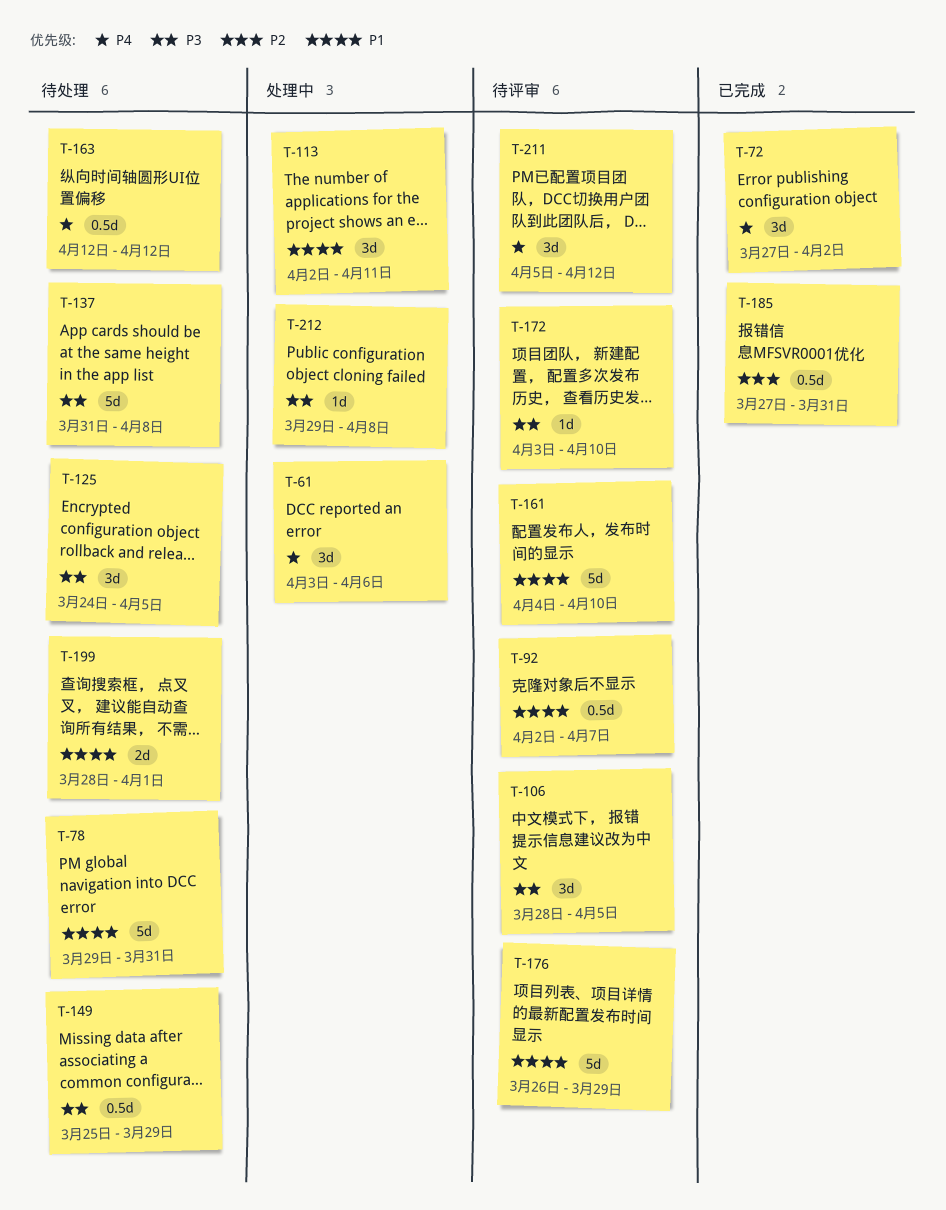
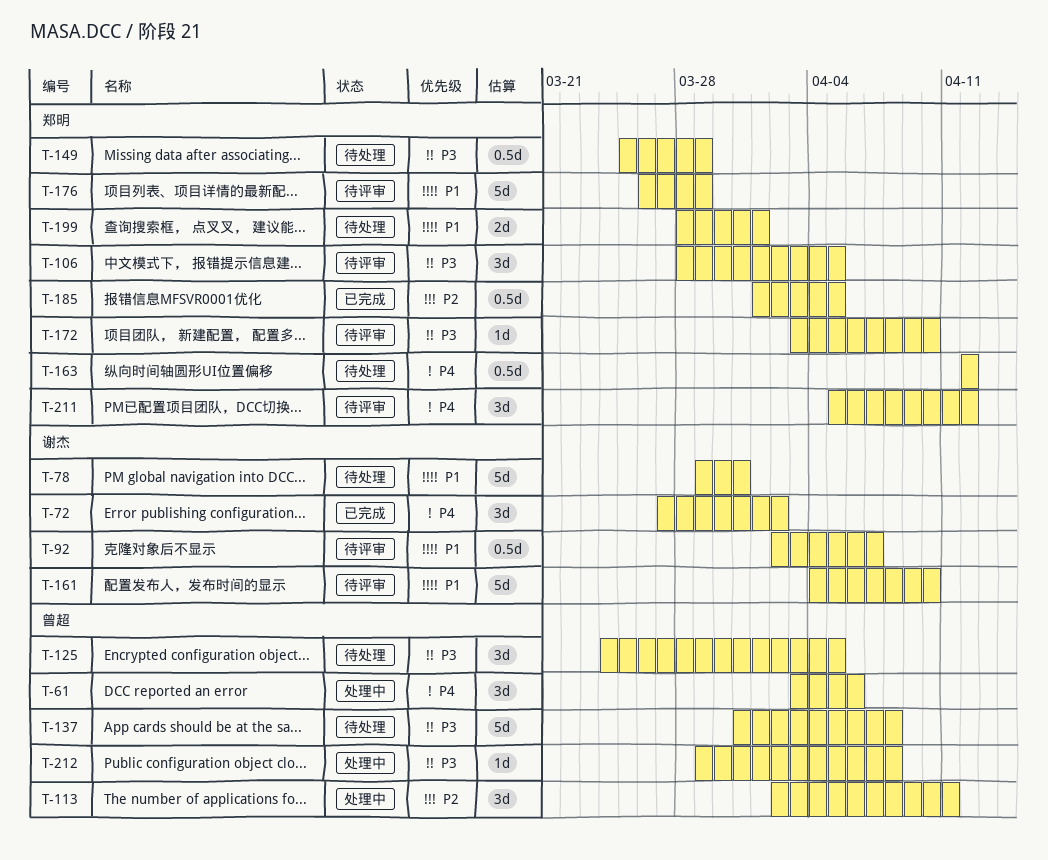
T-113, priority: P1 -> P2
T-185, start: Mar 27 -> Apr 1
T-185, due: Mar 31 -> Apr 5

